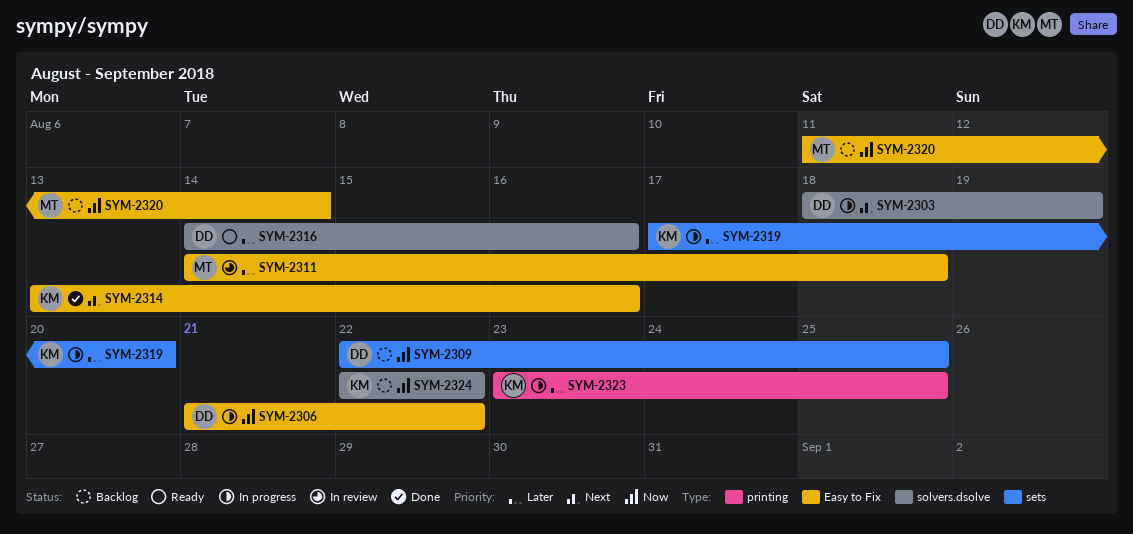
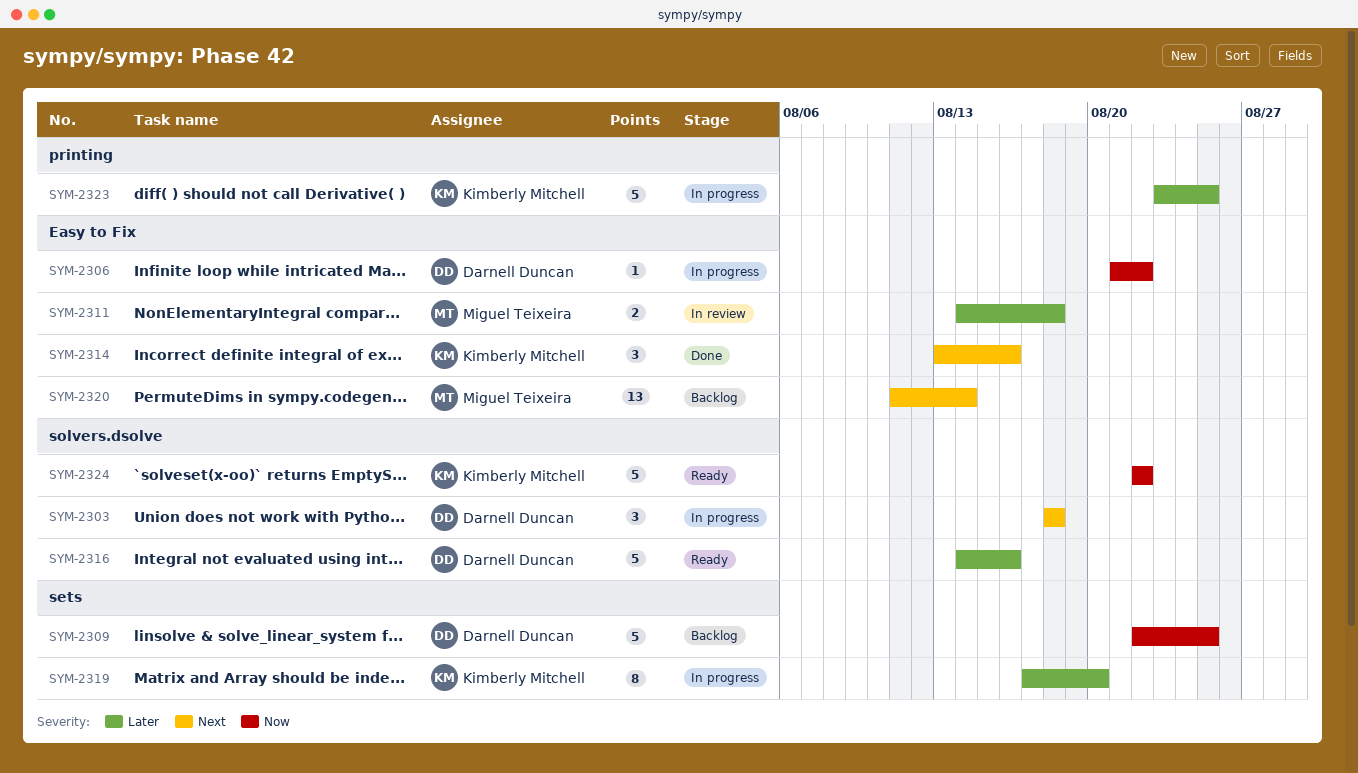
SYM-2303, due: Aug 19 -> Aug 18
SYM-2320, priority: Now -> Next
SYM-2324, status: Backlog -> Ready

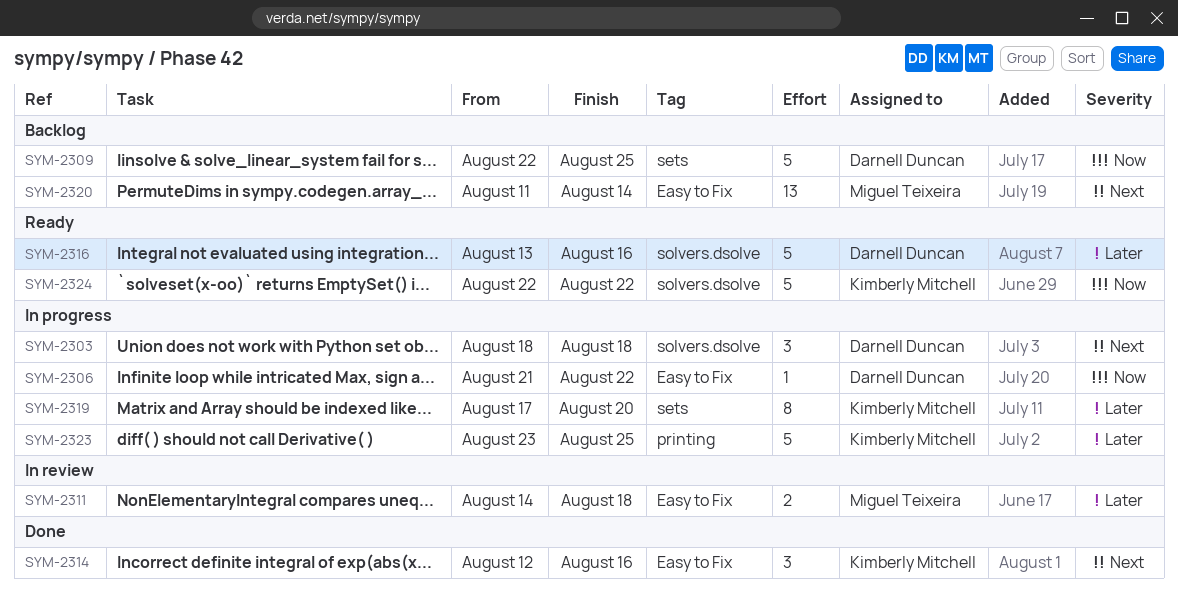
SYM-2314, start: Aug 13 -> Aug 12
SYM-2316, start: Aug 14 -> Aug 13

